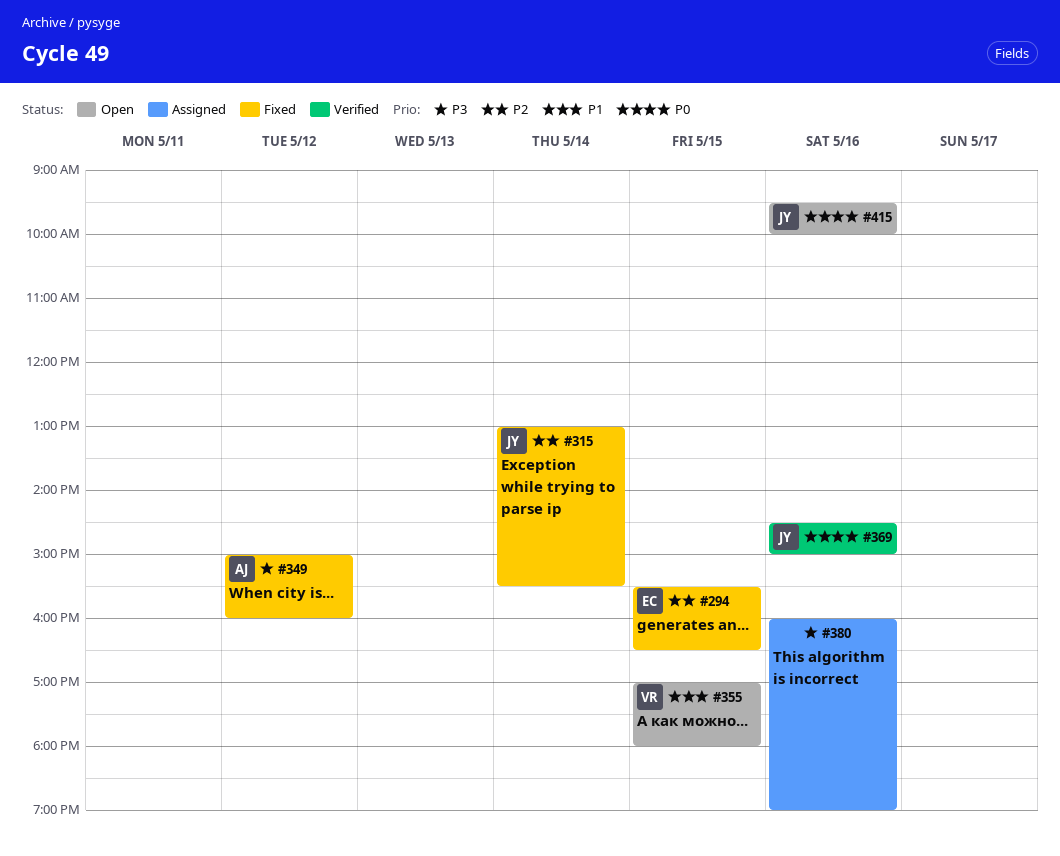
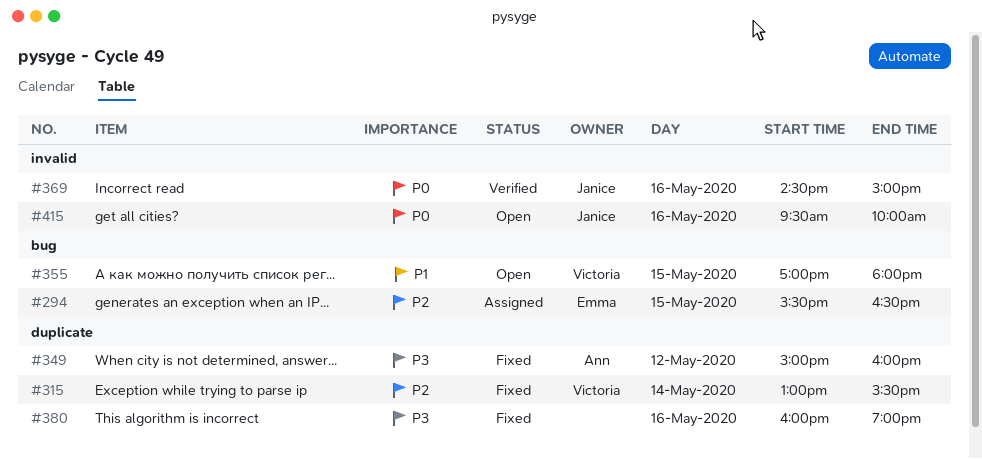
#294, status: Fixed -> Assigned
#315, owner: Janice -> Victoria
#380, status: Assigned -> Fixed

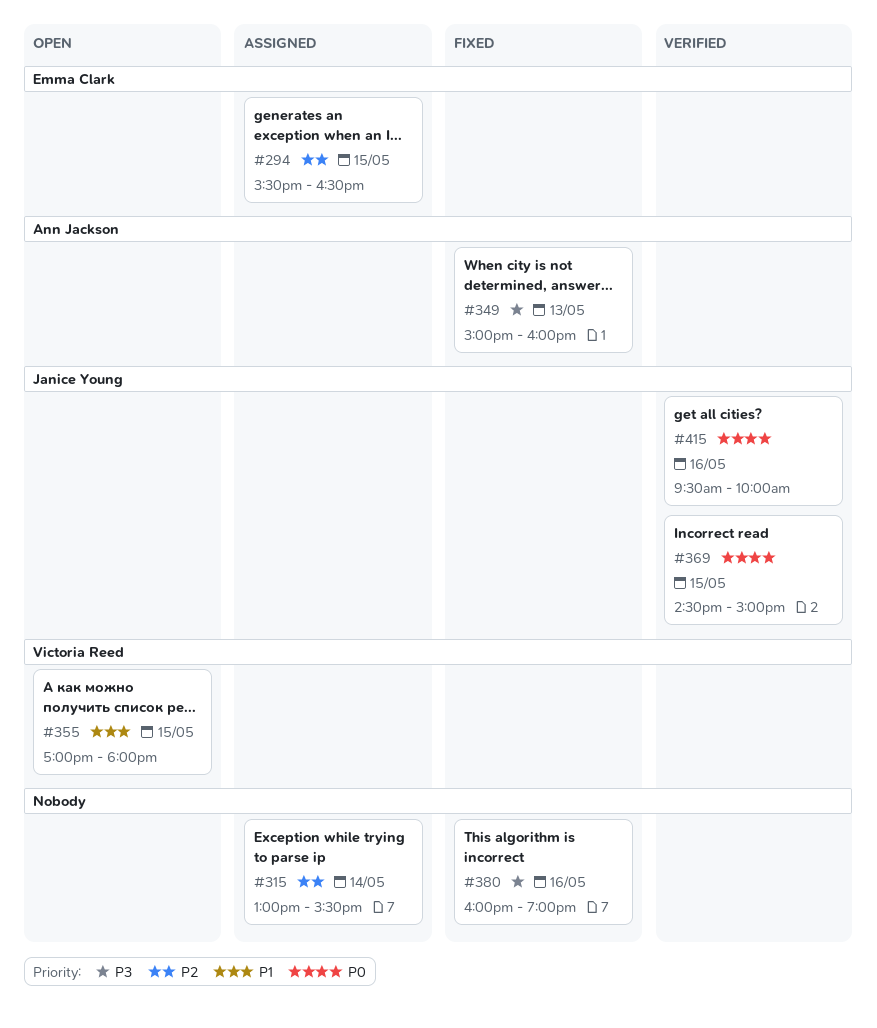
#315, status: Fixed -> Assigned
#315, owner: Victoria Reed -> none
#349, day: May 12 -> May 13
#369, day: May 16 -> May 15
#415, status: Open -> Verified

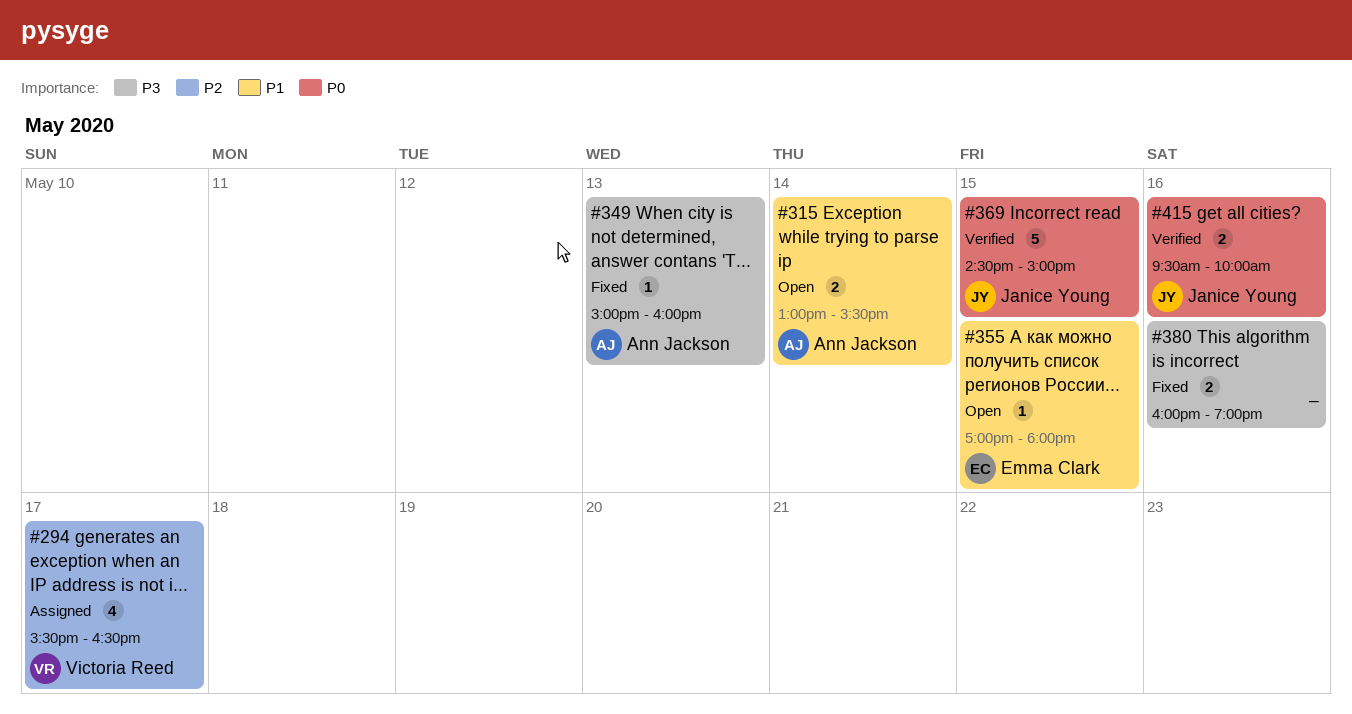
#294, owner: Emma Clark -> Victoria Reed
#294, day: May 15 -> May 17
#315, status: Assigned -> Open
#315, owner: none -> Ann Jackson
#315, priority: P2 -> P1
#355, owner: Victoria Reed -> Emma Clark

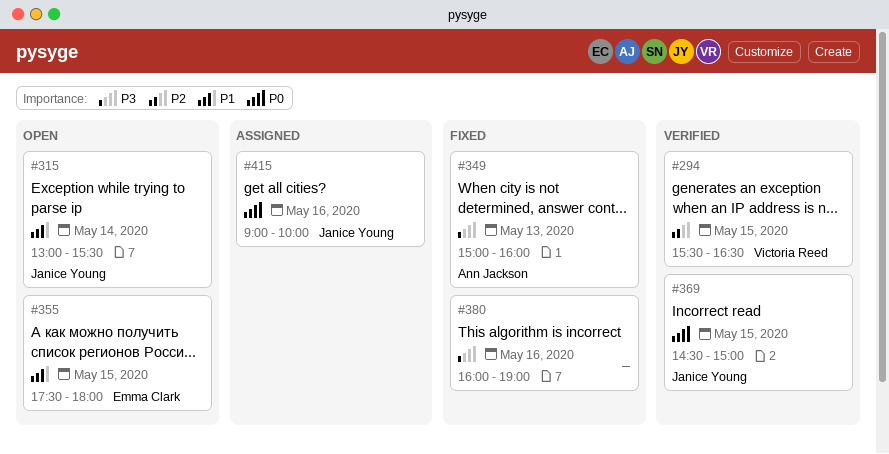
#294, status: Assigned -> Verified
#294, day: May 17 -> May 15
#315, owner: Ann Jackson -> Janice Young
#355, begins: 17:00 -> 17:30
#415, status: Verified -> Assigned
#415, begins: 09:30 -> 09:00

